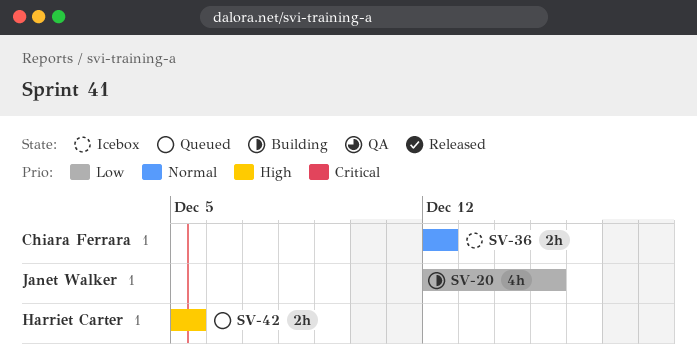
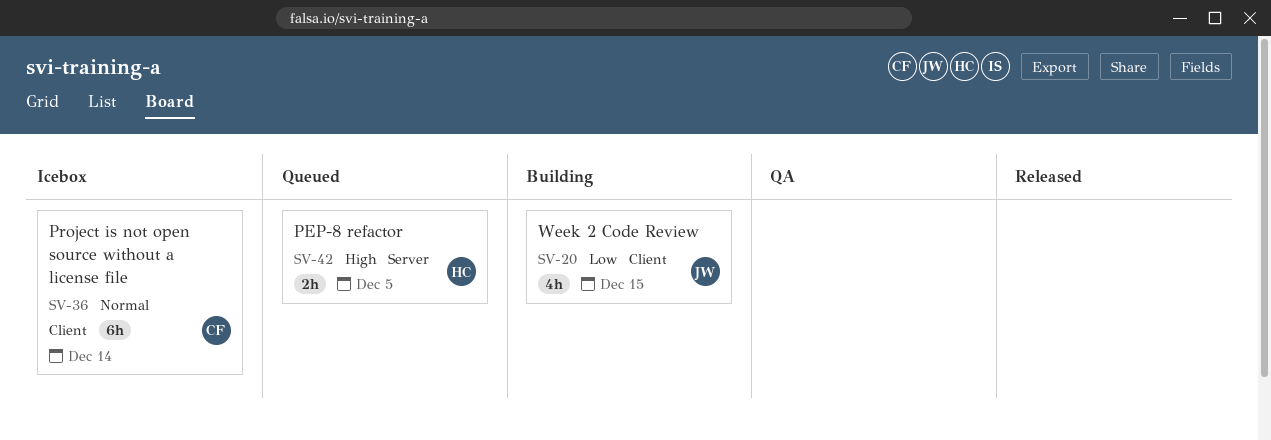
SV-36, estimate: 2h -> 6h
SV-36, due: Dec 12 -> Dec 14

